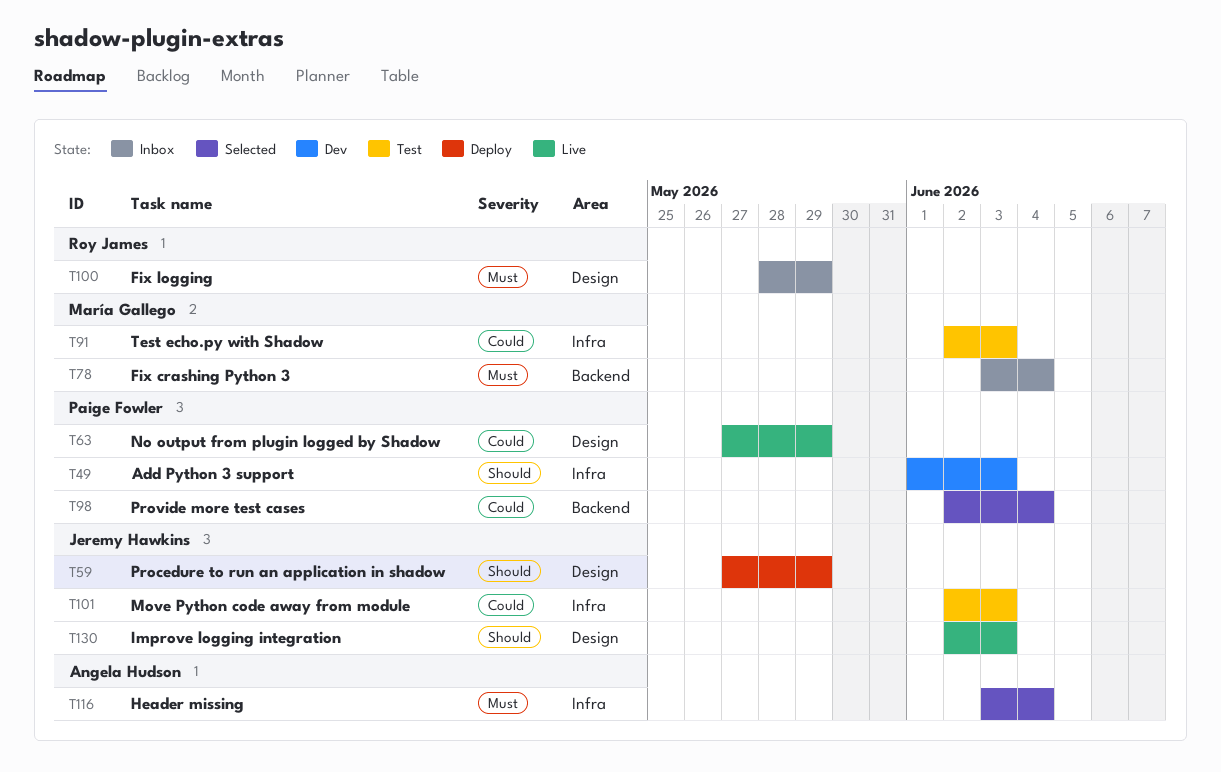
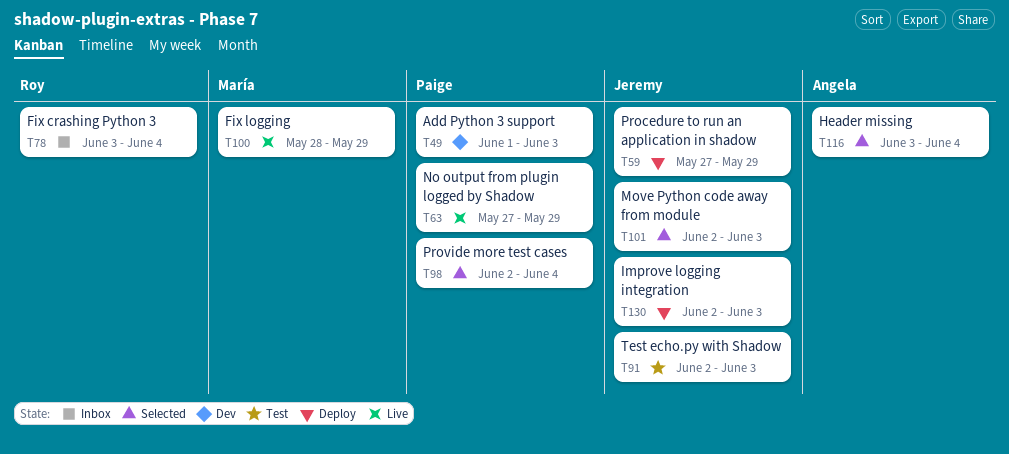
T78, owner: María Gallego -> Roy James
T91, owner: María Gallego -> Jeremy Hawkins
T100, status: Inbox -> Live
T100, owner: Roy James -> María Gallego
T101, status: Test -> Selected
T130, status: Live -> Deploy

